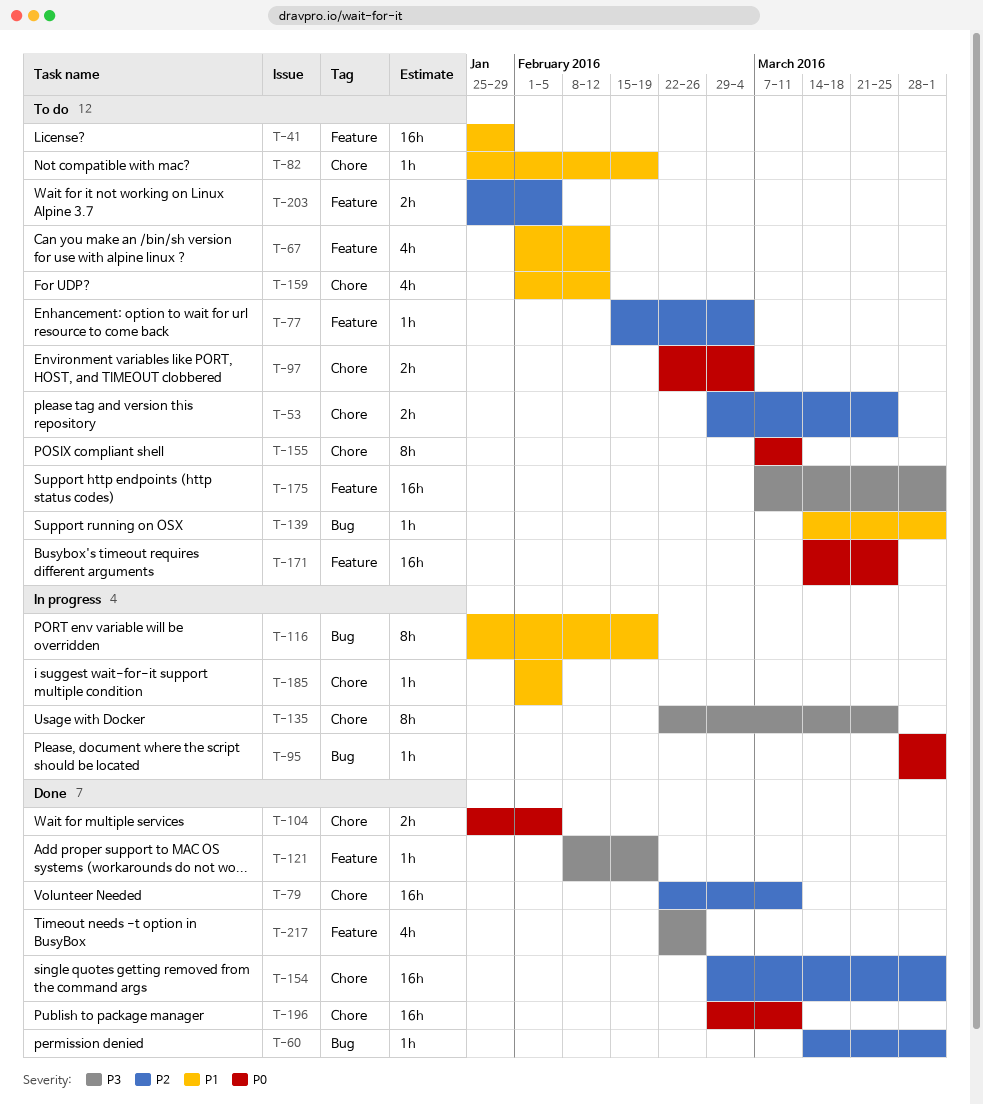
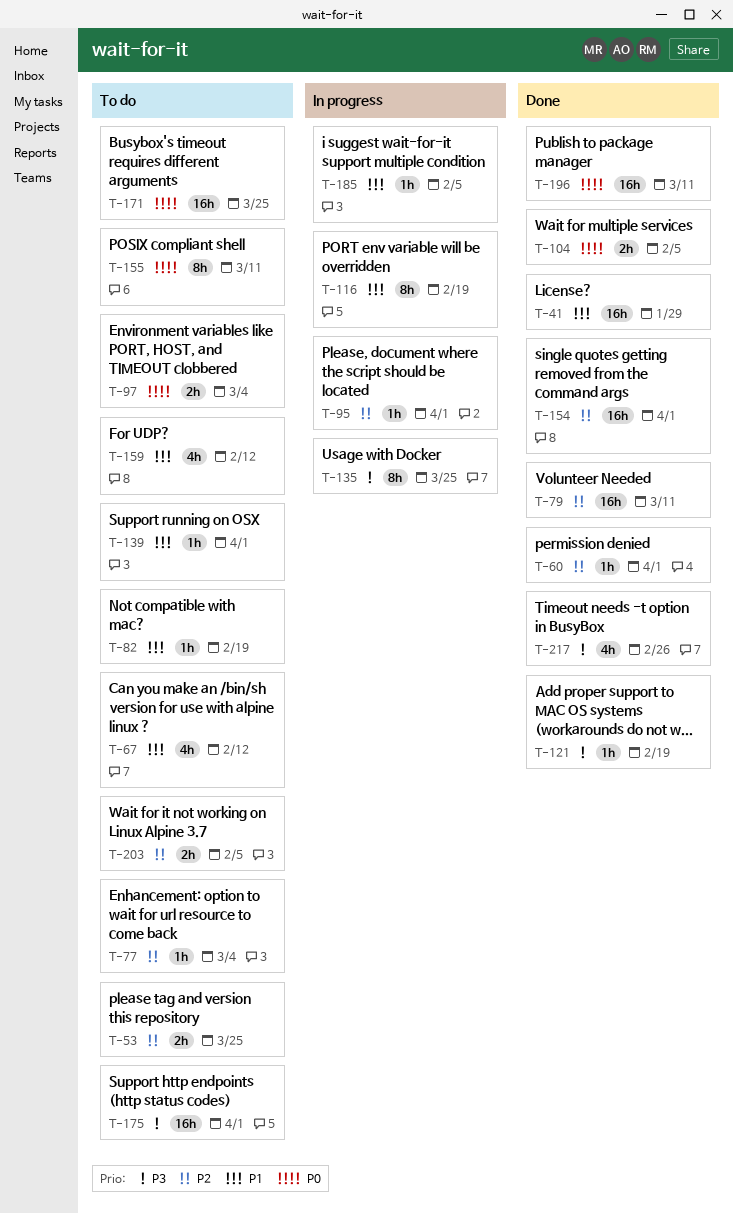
T-41, status: To do -> Done
T-95, priority: P0 -> P2

